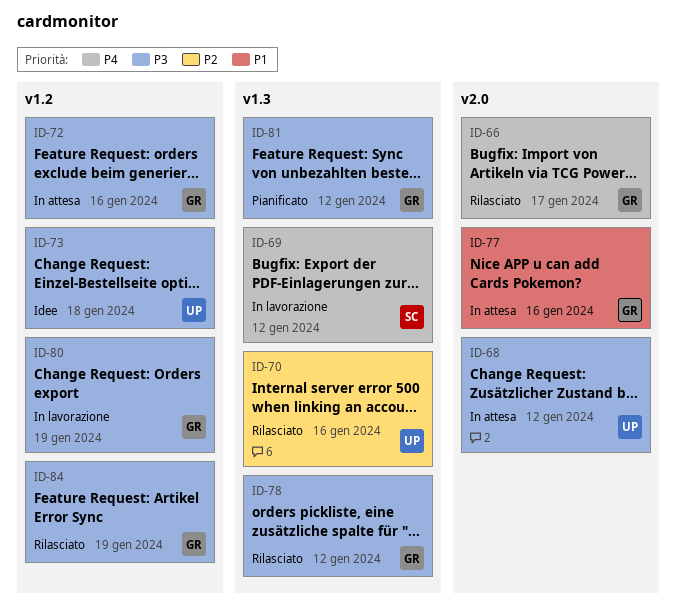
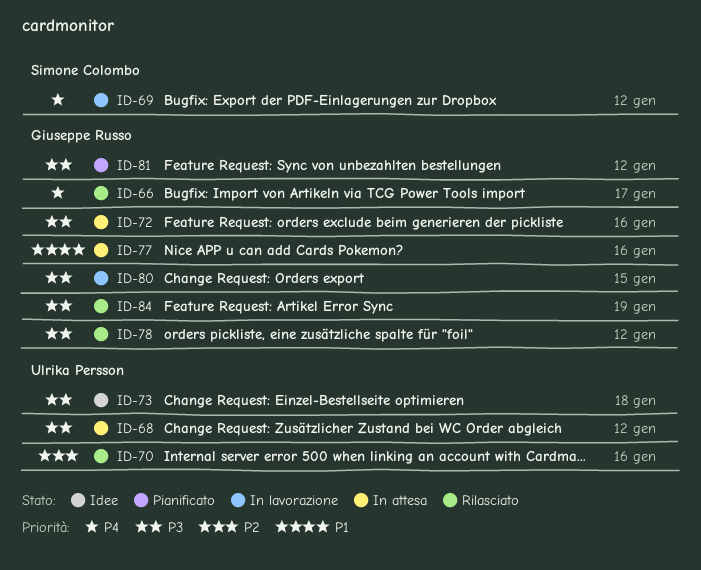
ID-80, due: Jan 19 -> Jan 15

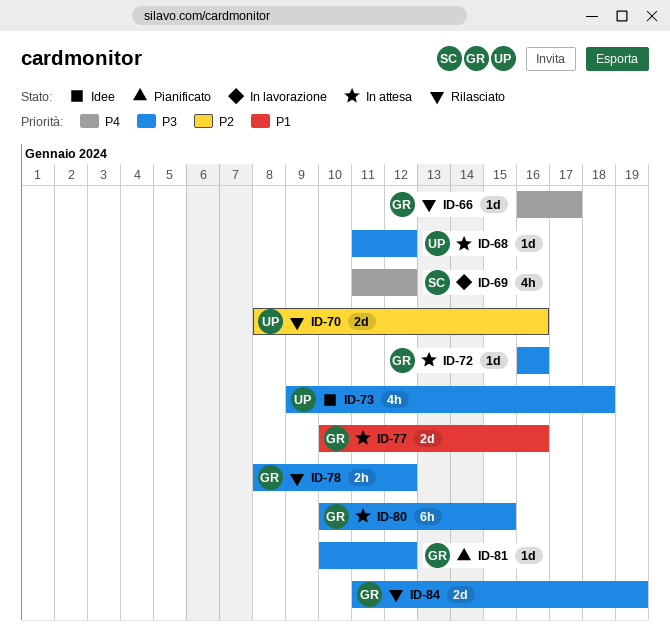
ID-80, status: In lavorazione -> In attesa

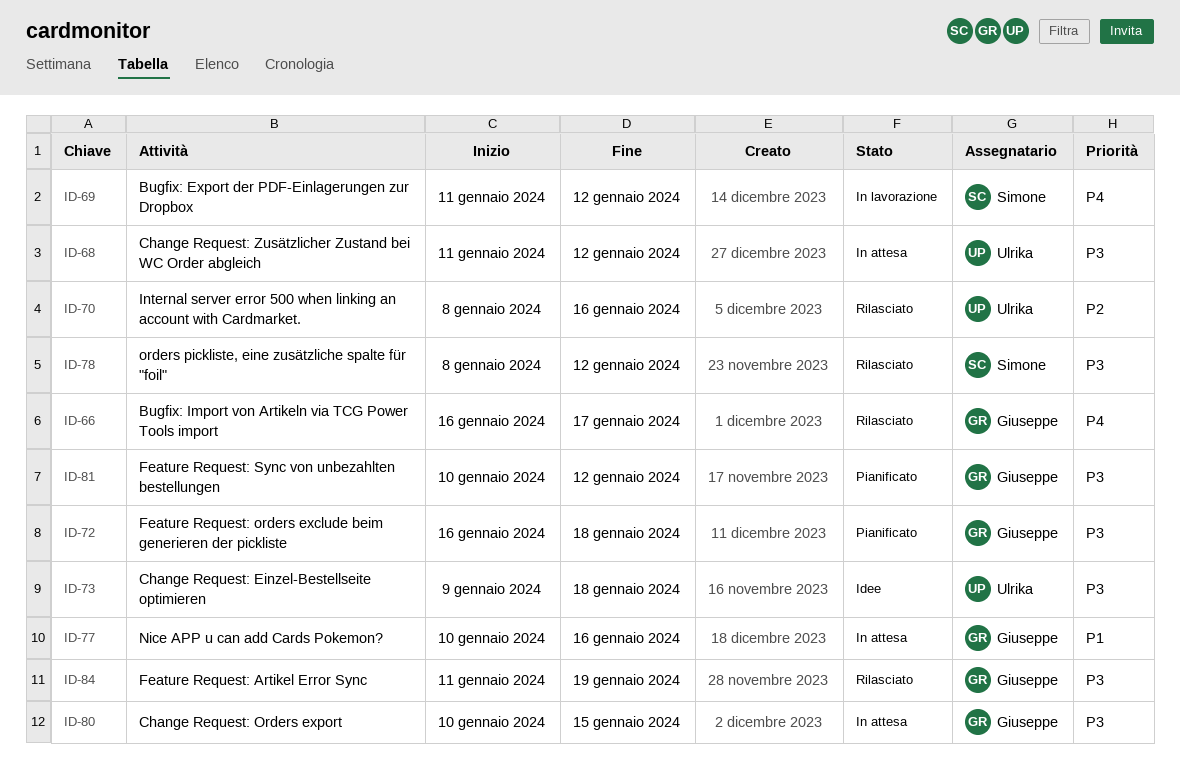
ID-72, status: In attesa -> Pianificato
ID-72, due: Jan 16 -> Jan 18
ID-78, owner: Giuseppe -> Simone

